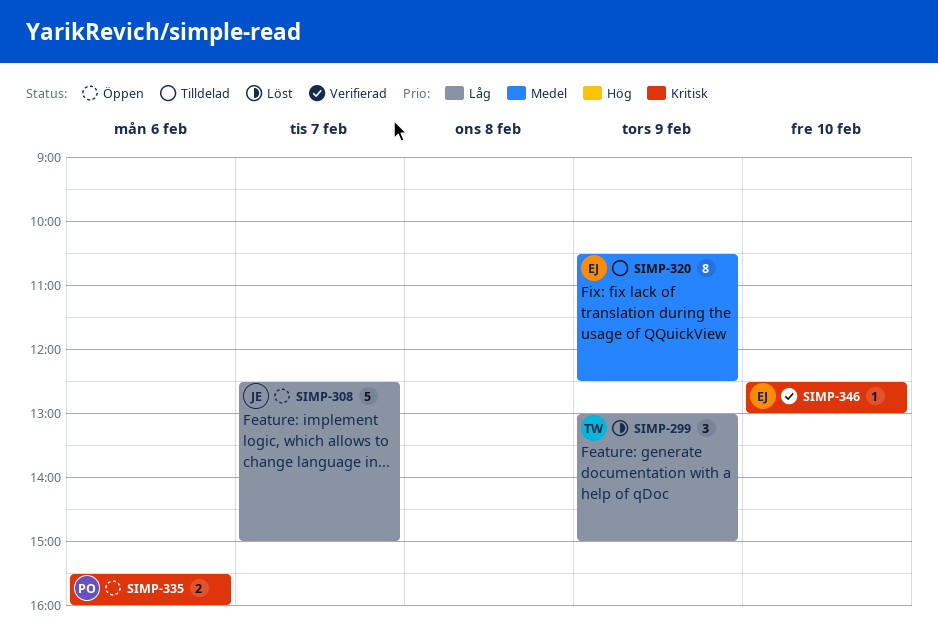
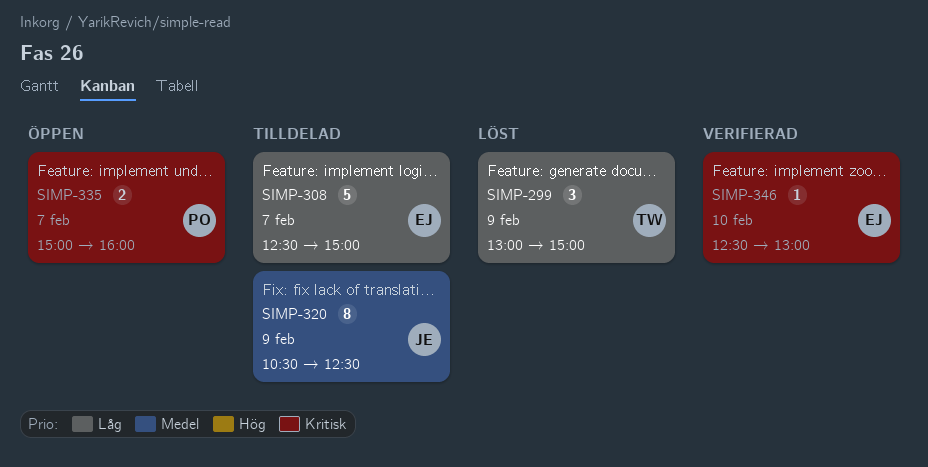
SIMP-308, status: Öppen -> Tilldelad
SIMP-308, owner: JE -> EJ
SIMP-320, owner: EJ -> JE
SIMP-335, day: Feb 6 -> Feb 7
SIMP-335, begins: 15:30 -> 15:00

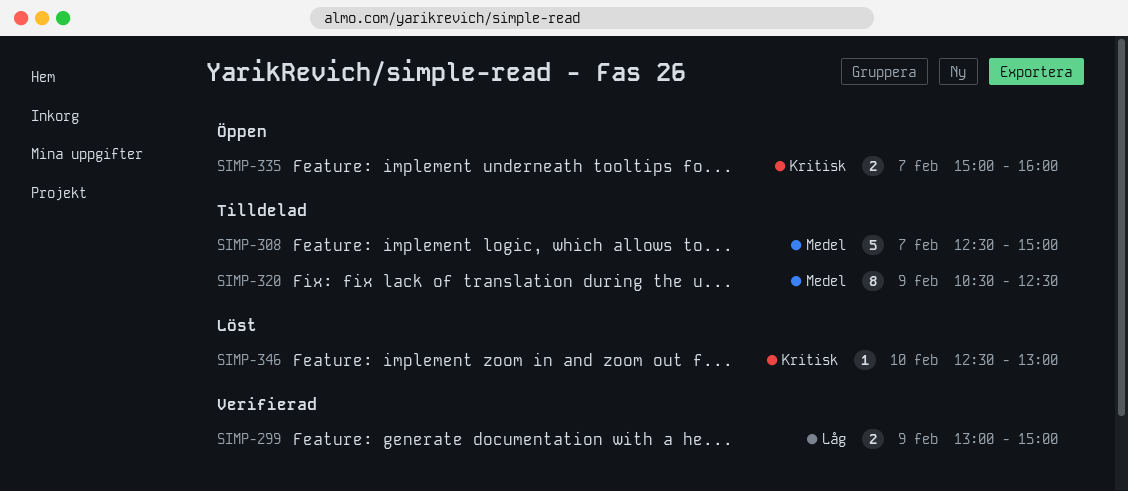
SIMP-299, status: Löst -> Verifierad
SIMP-299, estimate: 3 -> 2
SIMP-308, priority: Låg -> Medel
SIMP-346, status: Verifierad -> Löst

